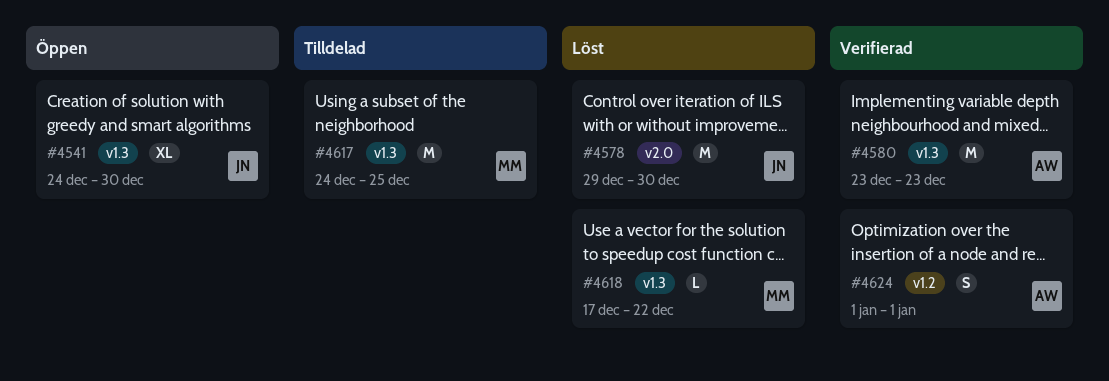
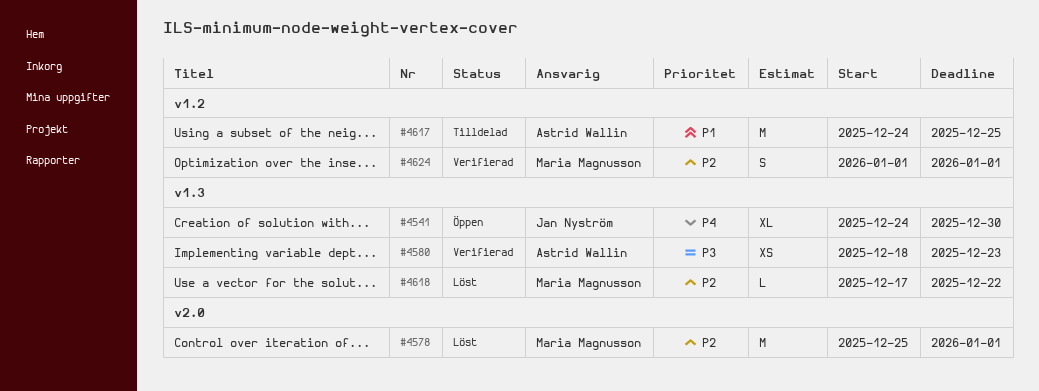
#4578, owner: Jan Nyström -> Maria Magnusson
#4578, start: Dec 29 -> Dec 25
#4578, due: Dec 30 -> Jan 1
#4580, estimate: M -> XS
#4580, start: Dec 23 -> Dec 18
#4617, owner: Maria Magnusson -> Astrid Wallin
#4617, label: v1.3 -> v1.2
#4624, owner: Astrid Wallin -> Maria Magnusson

